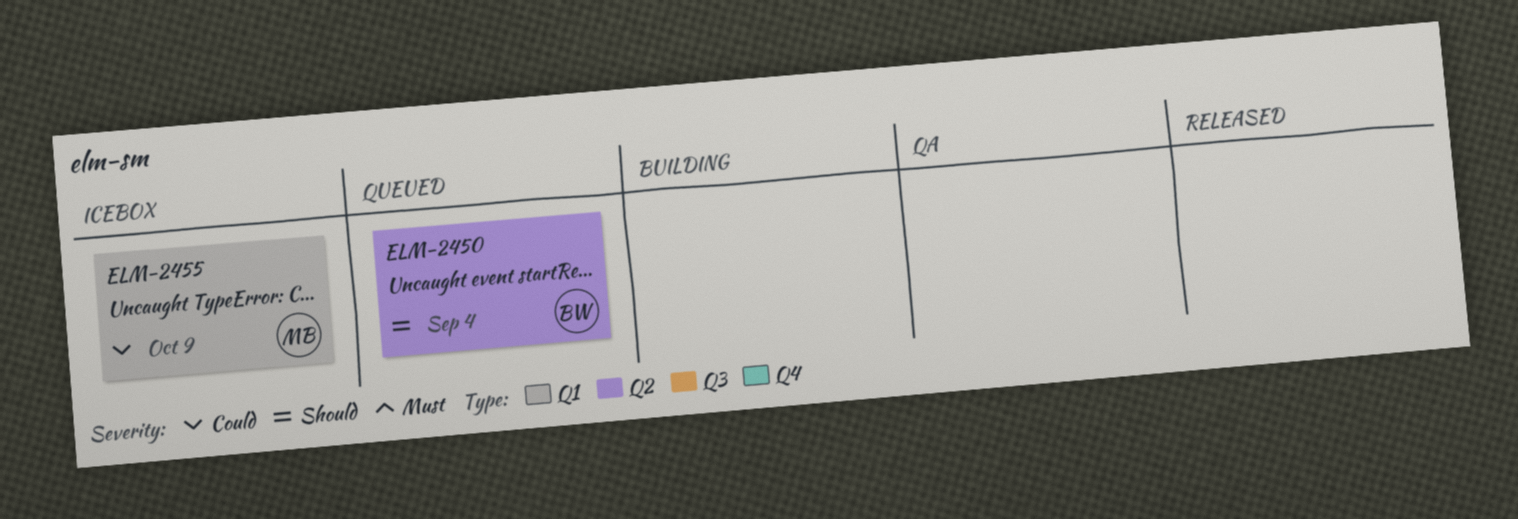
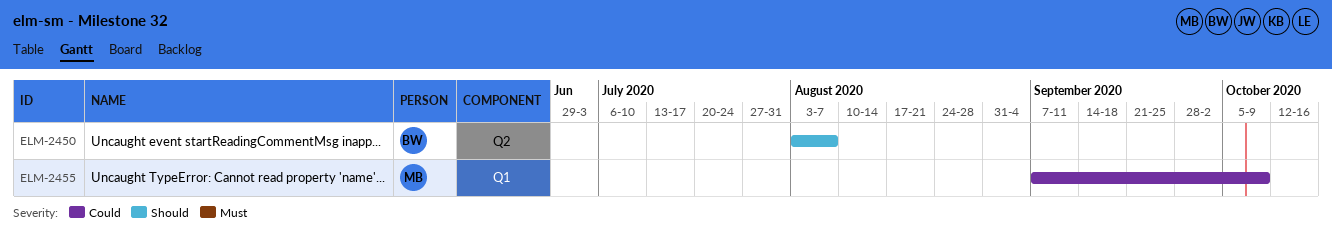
ELM-2450, due: Sep 4 -> Aug 7

